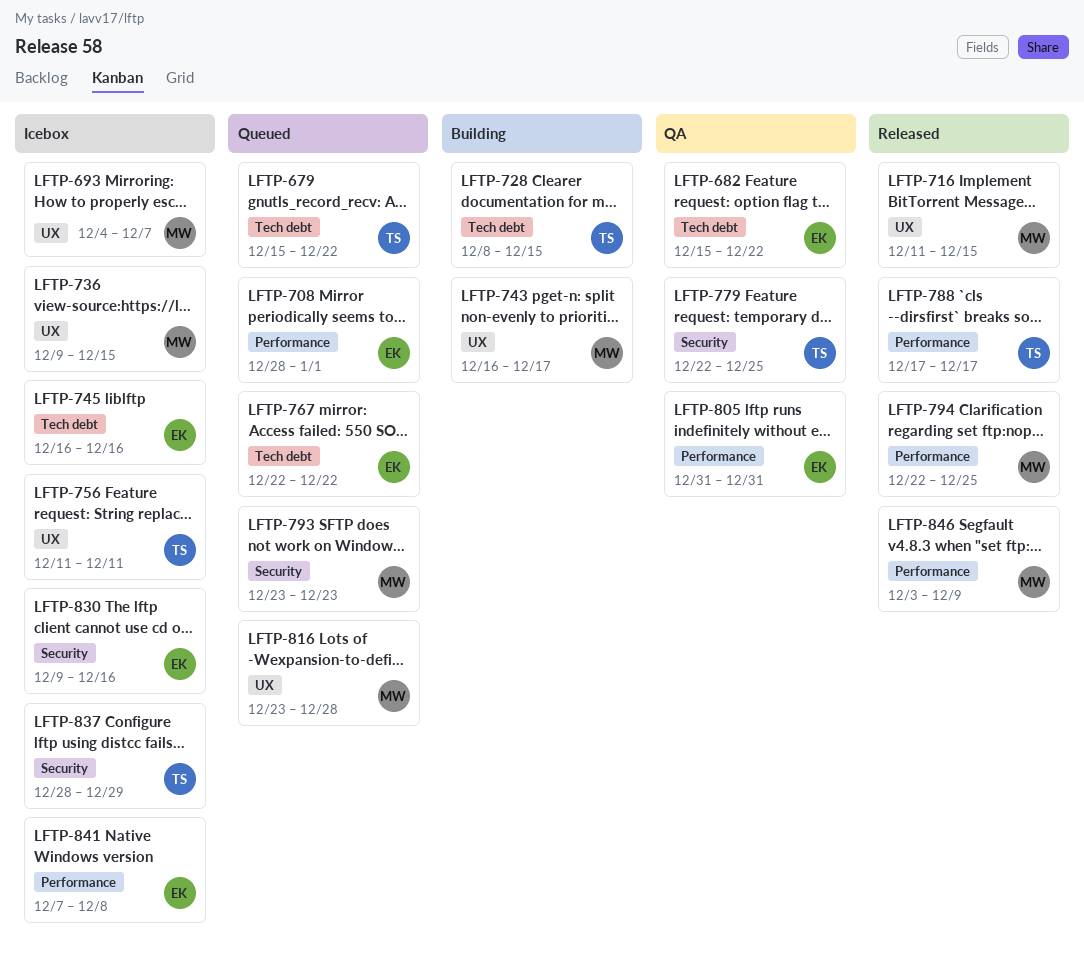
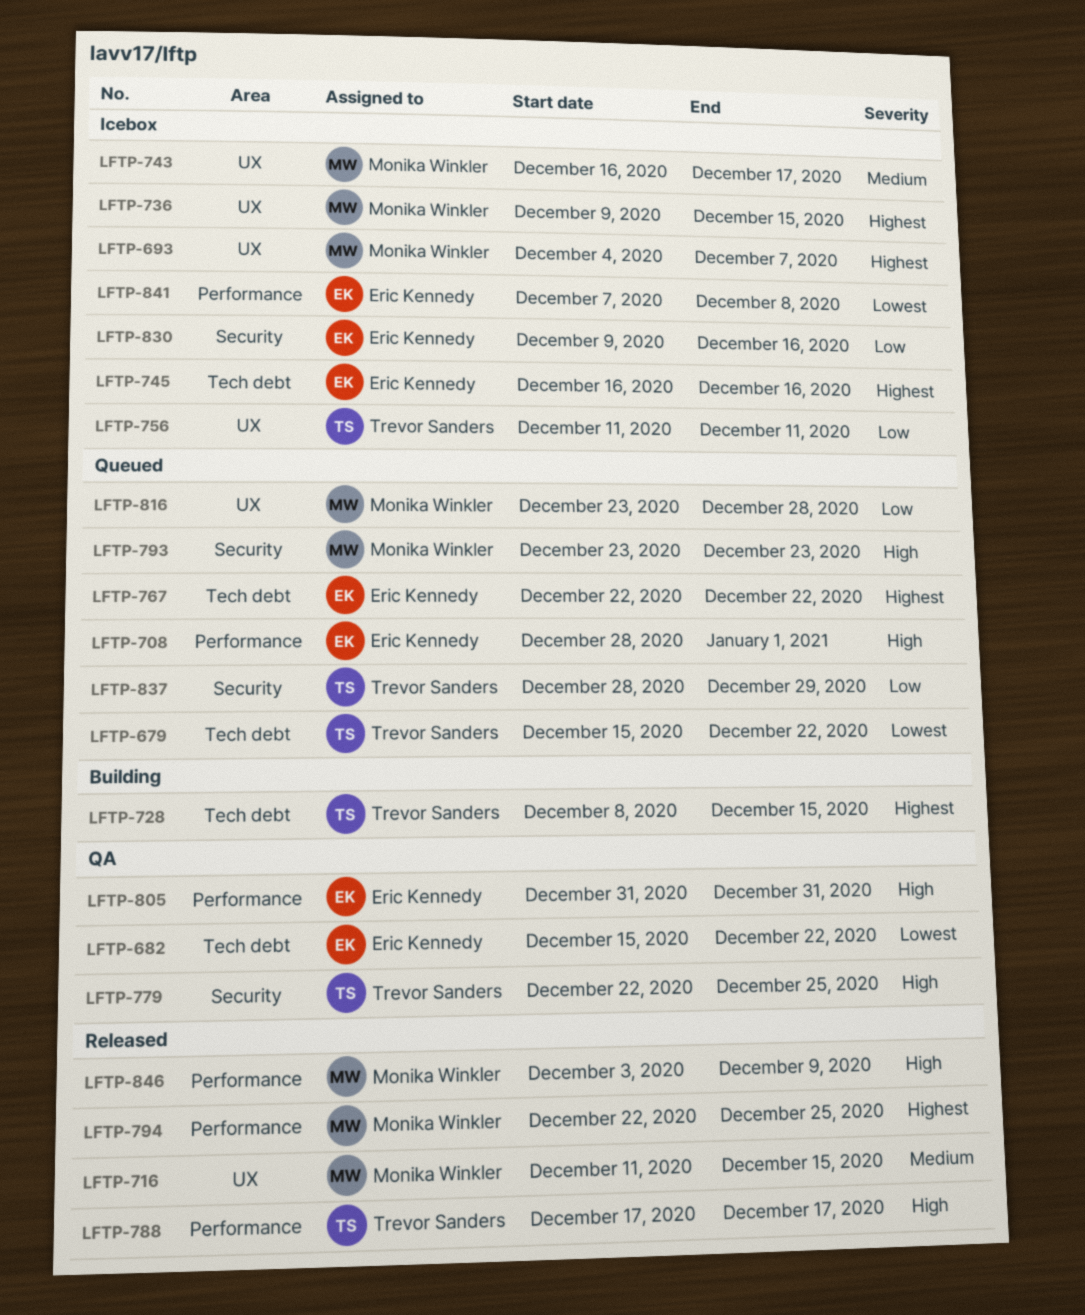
LFTP-743, status: Building -> Icebox
LFTP-837, status: Icebox -> Queued

